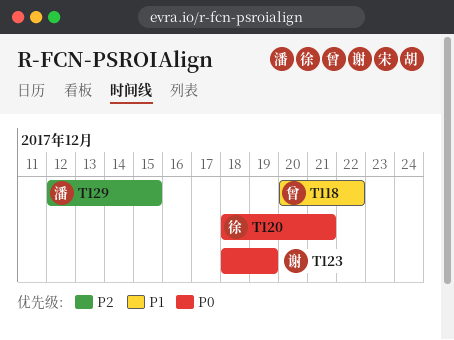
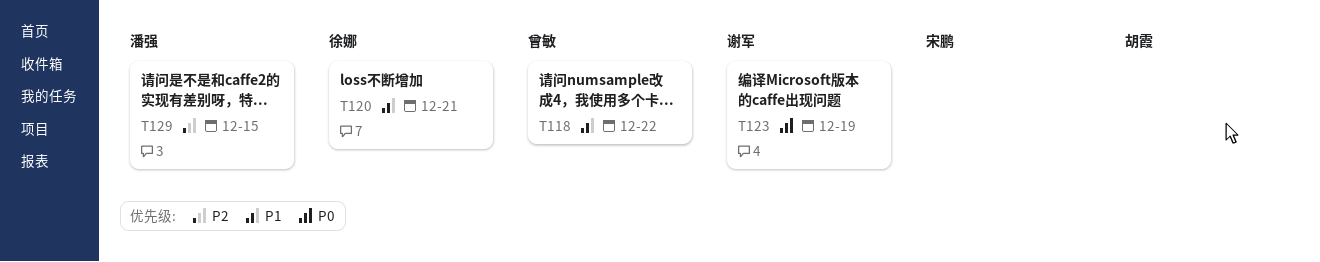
T120, priority: P0 -> P1

